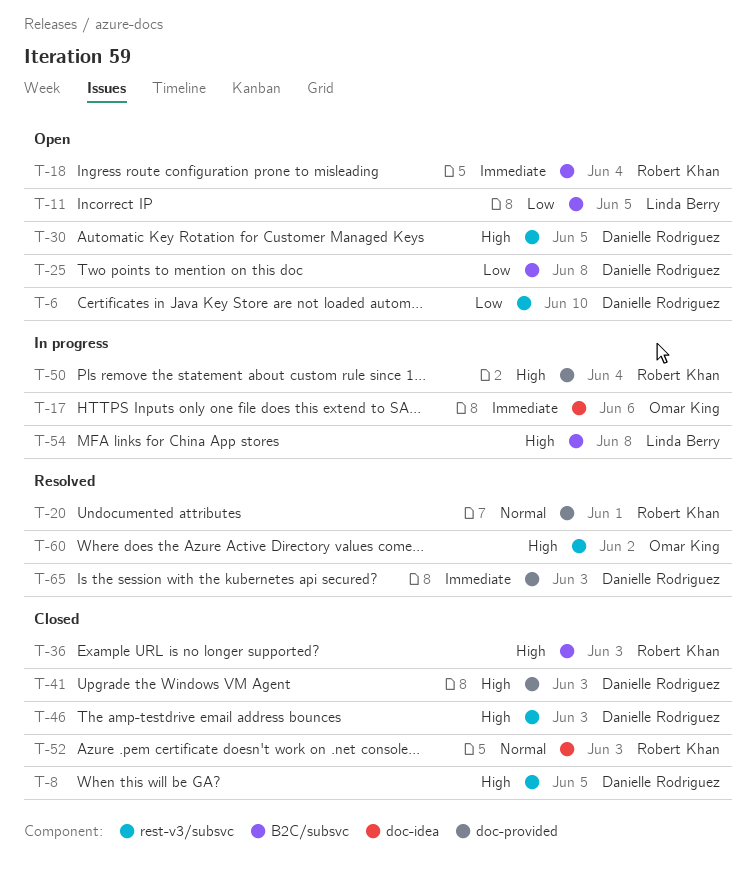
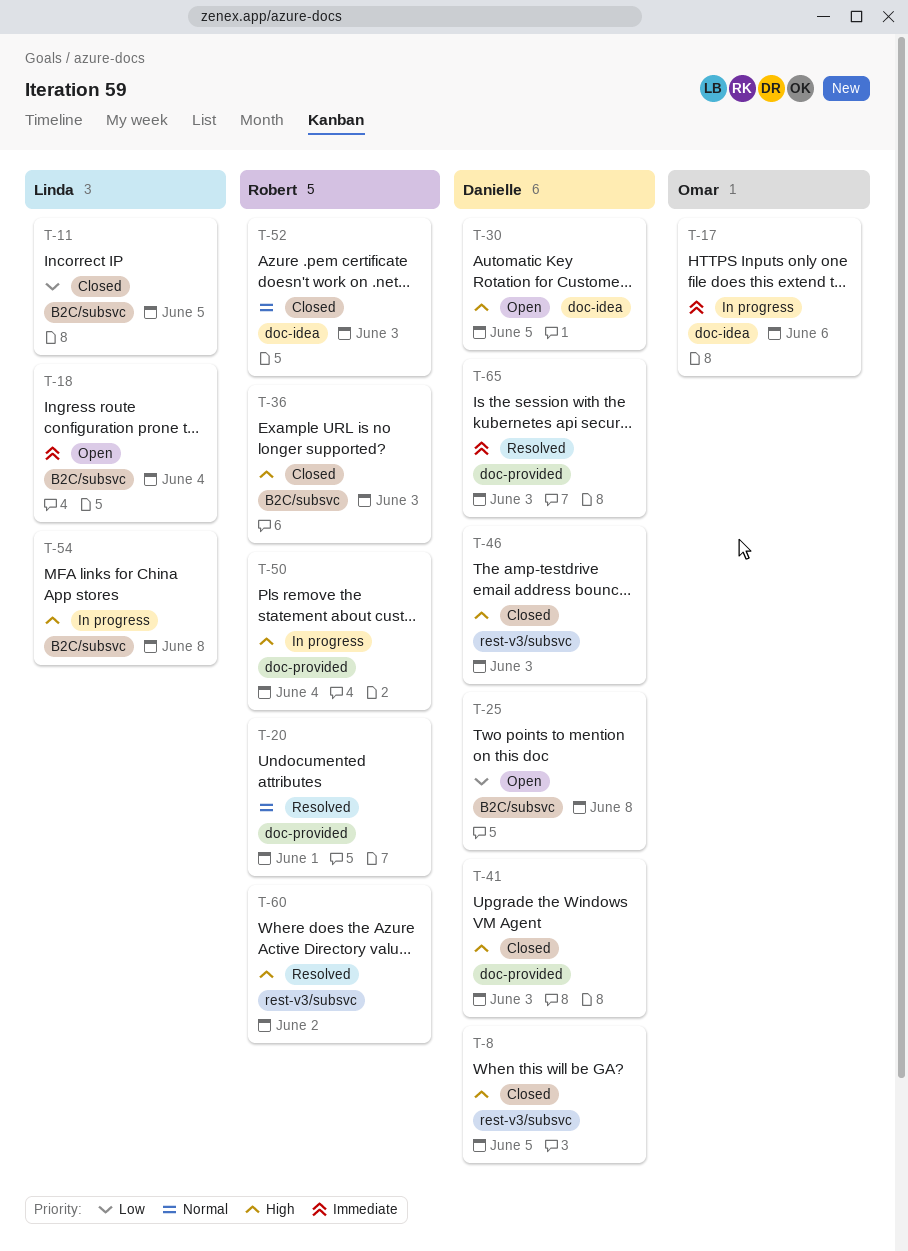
T-6: present -> none
T-11, status: Open -> Closed
T-18, owner: Robert Khan -> Linda Berry
T-30, label: rest-v3/subsvc -> doc-idea
T-60, owner: Omar King -> Robert Khan

